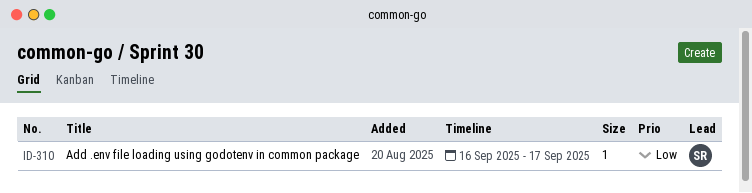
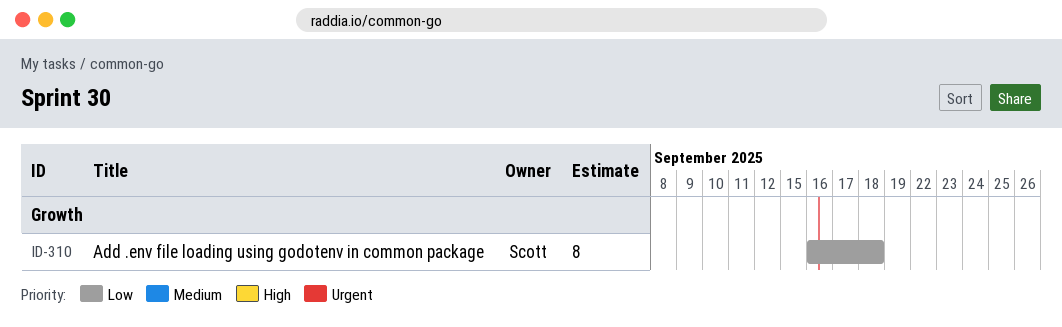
ID-310, estimate: 1 -> 8
ID-310, due: Sep 17 -> Sep 18

